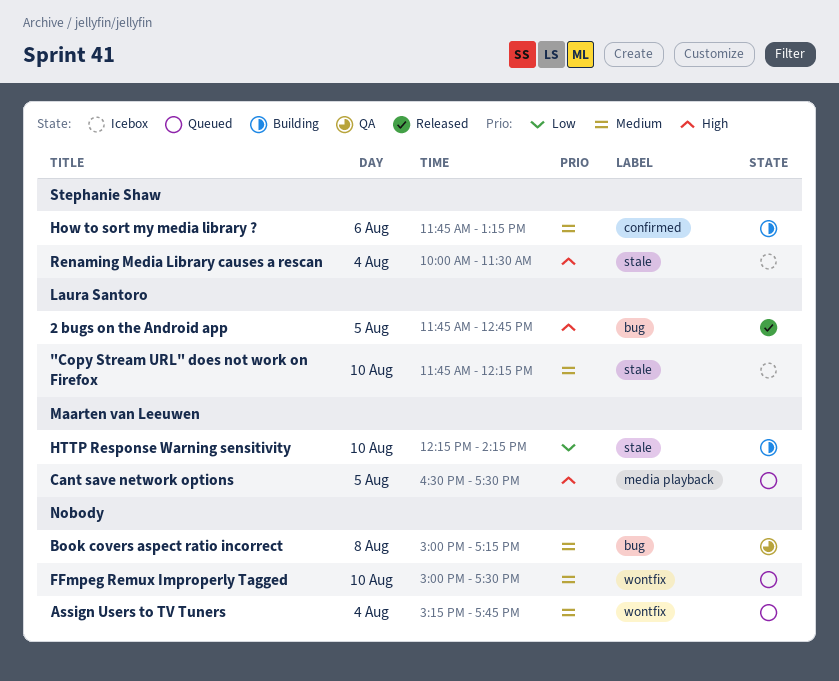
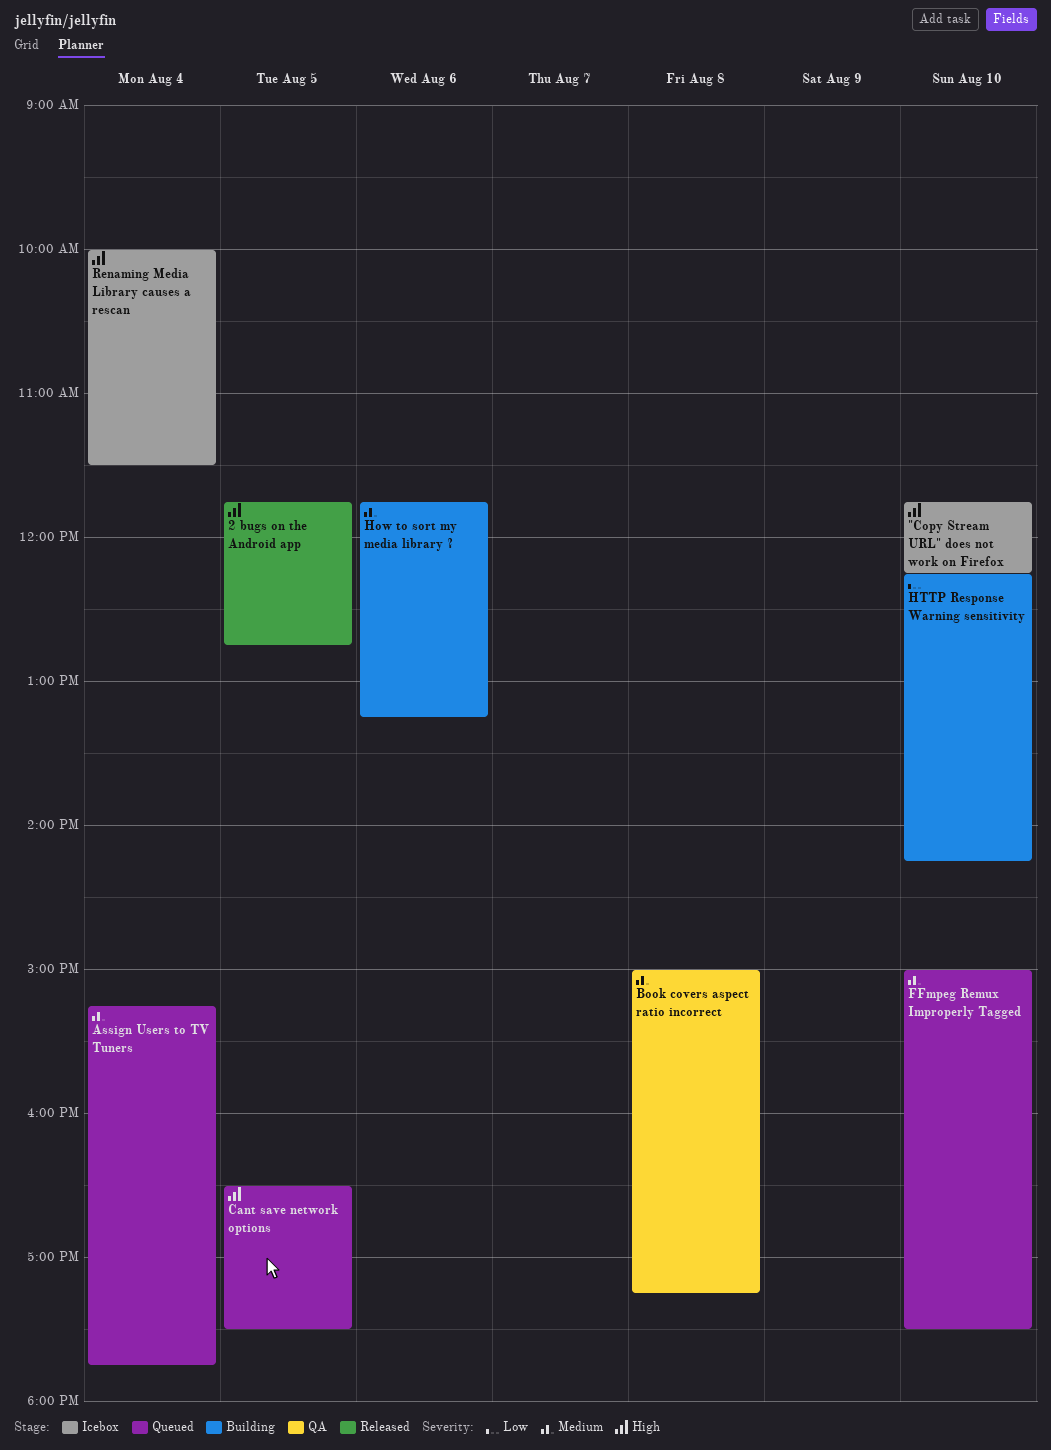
"Copy Stream URL" does not work on Firefox, priority: Medium -> High

